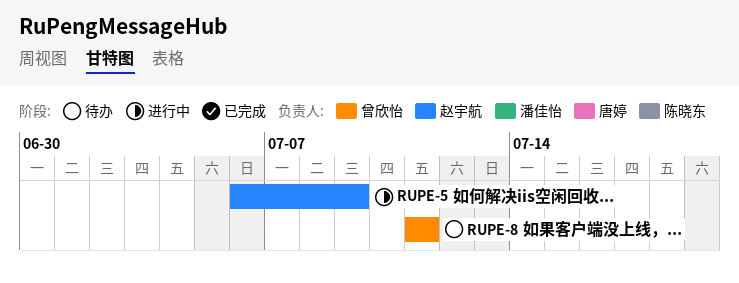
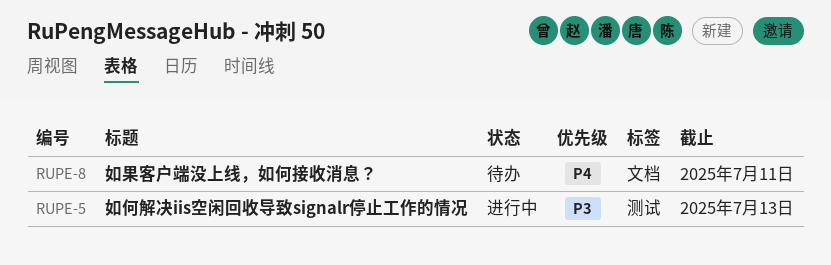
RUPE-5, due: Jul 9 -> Jul 13

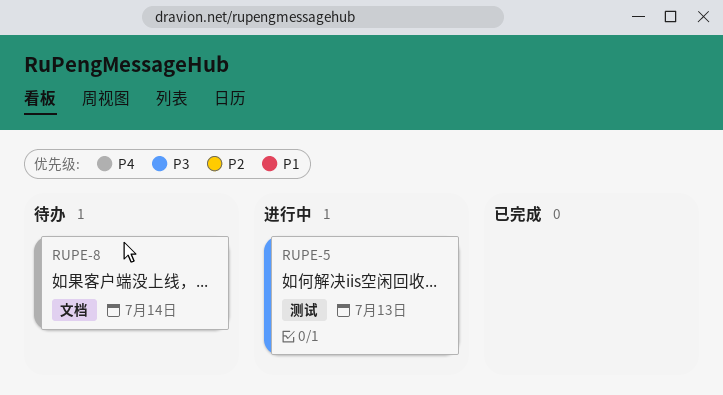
RUPE-8, due: Jul 11 -> Jul 14

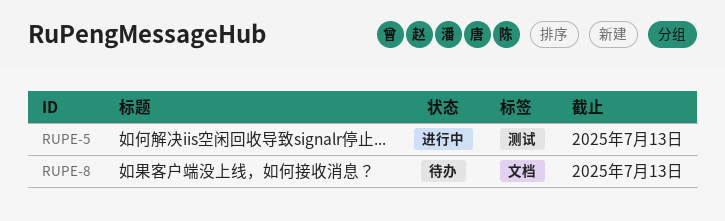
RUPE-8, due: Jul 14 -> Jul 13

